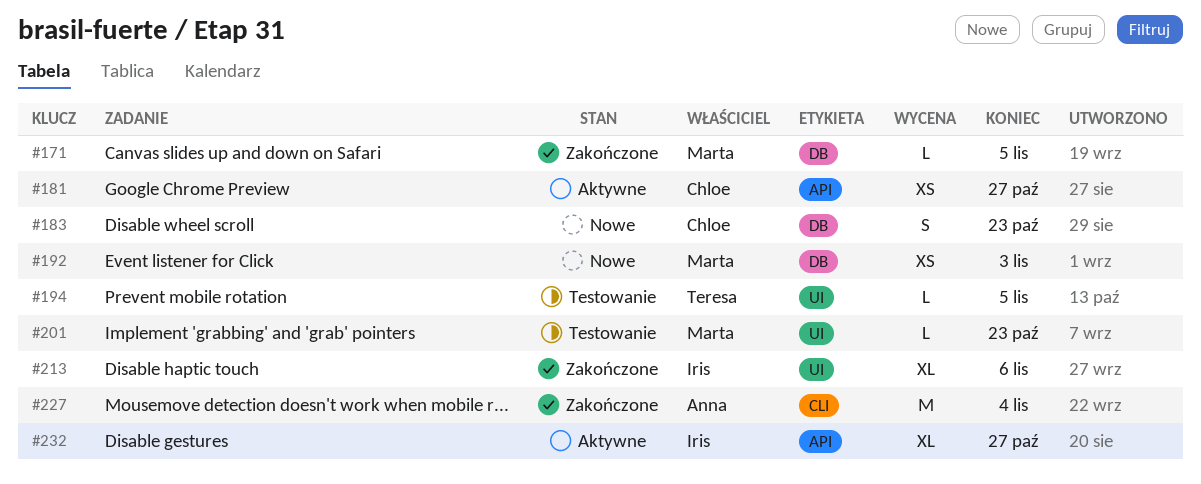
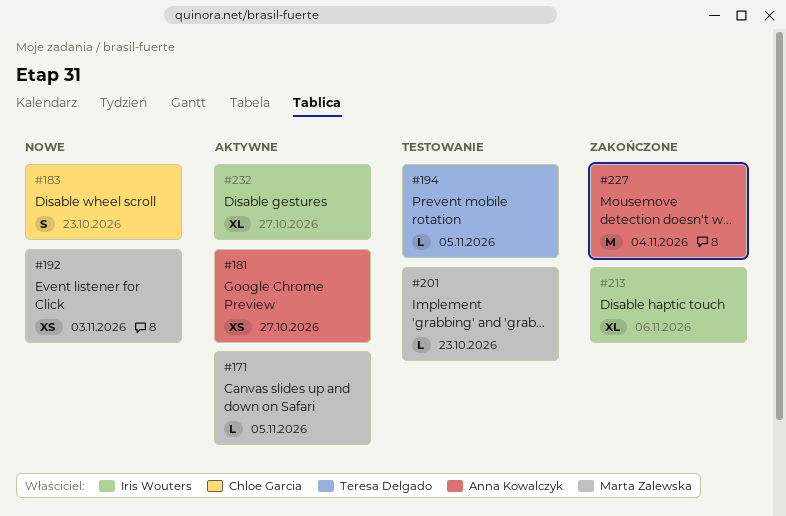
#171, status: Zakończone -> Aktywne
#181, owner: Chloe Garcia -> Anna Kowalczyk

